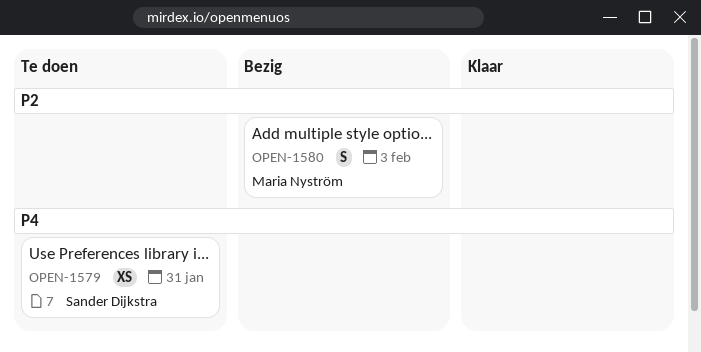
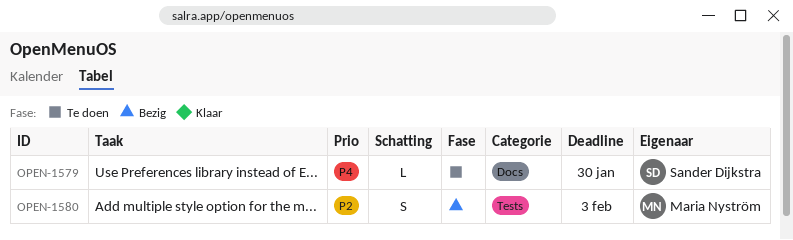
OPEN-1579, estimate: XS -> L
OPEN-1579, due: Jan 31 -> Jan 30

